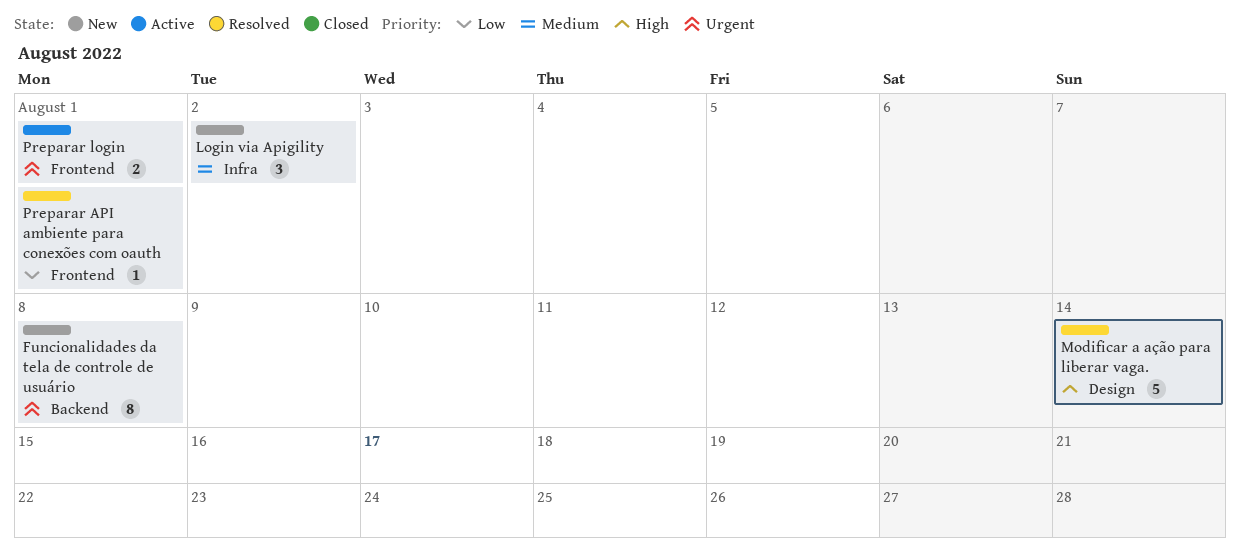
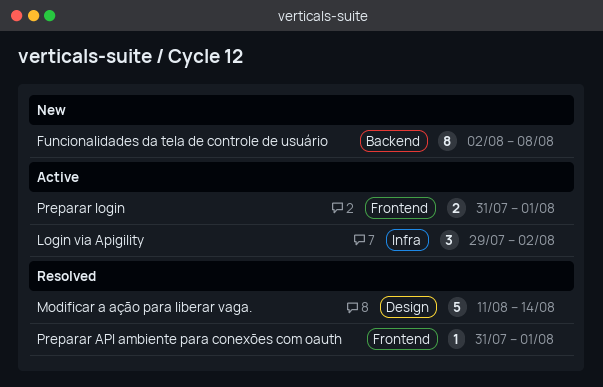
Login via Apigility, status: New -> Active

